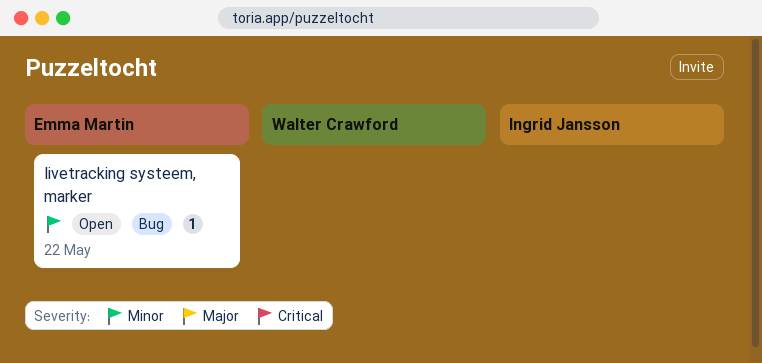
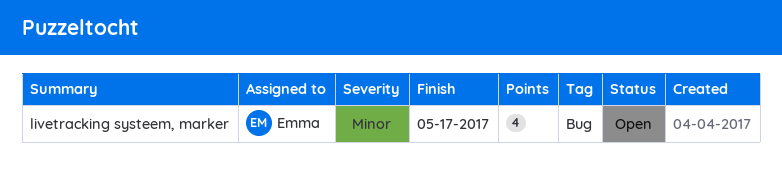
livetracking systeem, marker, estimate: 1 -> 4
livetracking systeem, marker, due: May 22 -> May 17

